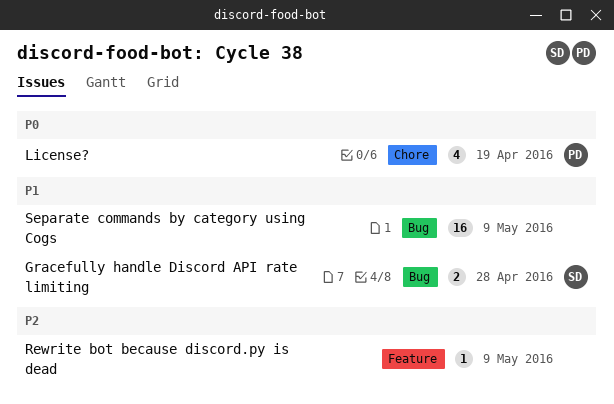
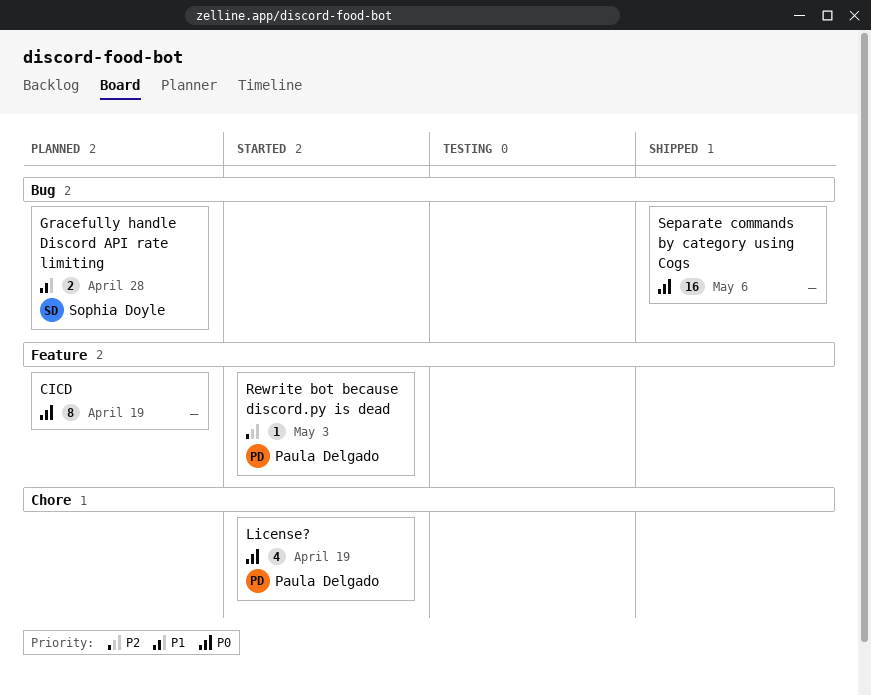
CICD: none -> present
Rewrite bot because discord.py is dead, owner: none -> Paula Delgado
Rewrite bot because discord.py is dead, due: May 9 -> May 3
Separate commands by category using Cogs, priority: P1 -> P0
Separate commands by category using Cogs, due: May 9 -> May 6

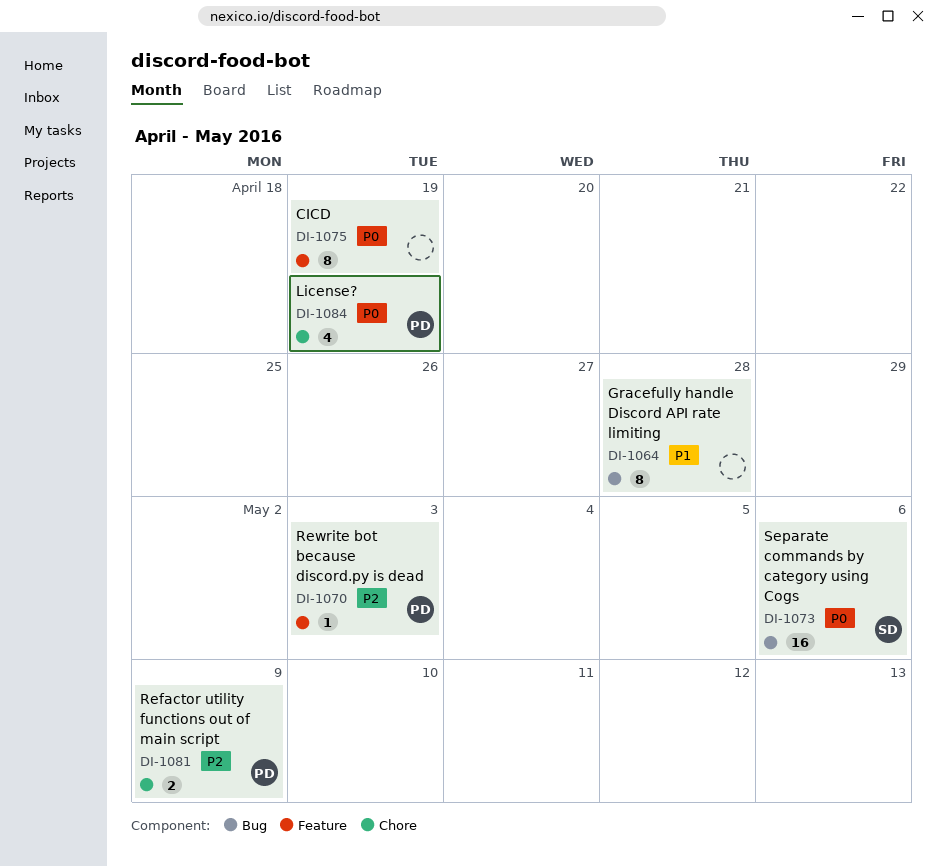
Gracefully handle Discord API rate limiting, owner: Sophia Doyle -> none
Gracefully handle Discord API rate limiting, estimate: 2 -> 8
Refactor utility functions out of main script: none -> present
Separate commands by category using Cogs, owner: none -> Sophia Doyle

